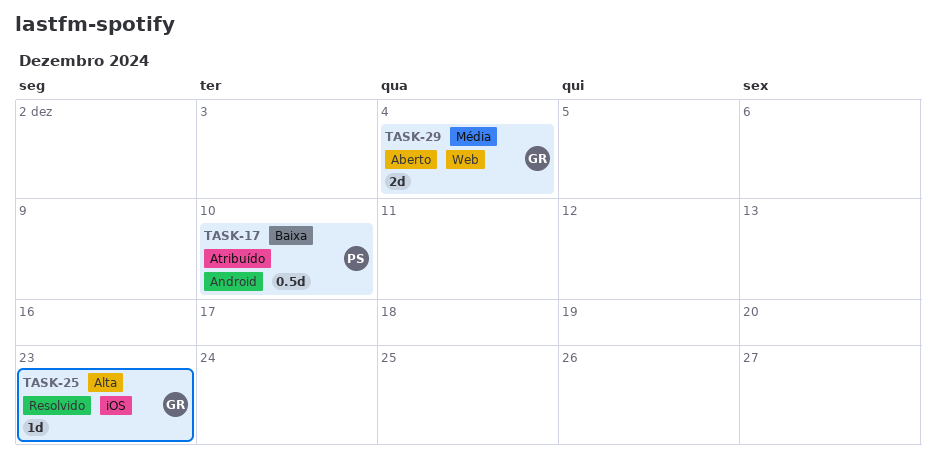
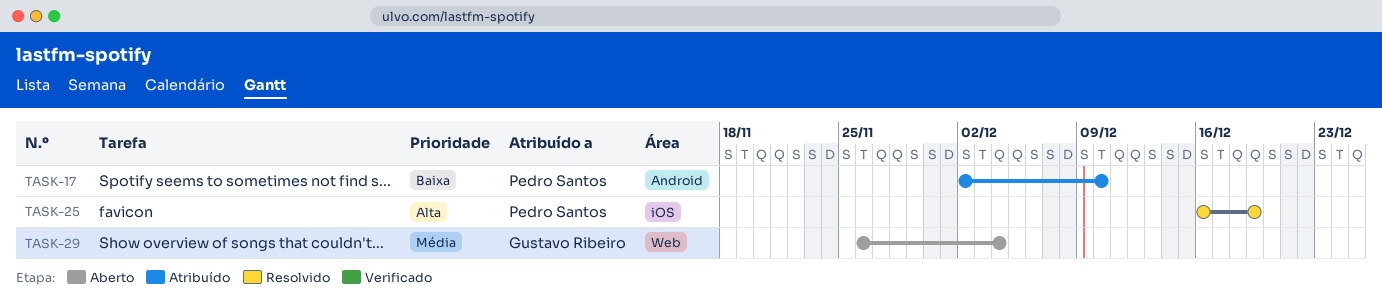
TASK-25, owner: Gustavo Ribeiro -> Pedro Santos
TASK-25, due: Dec 23 -> Dec 19

